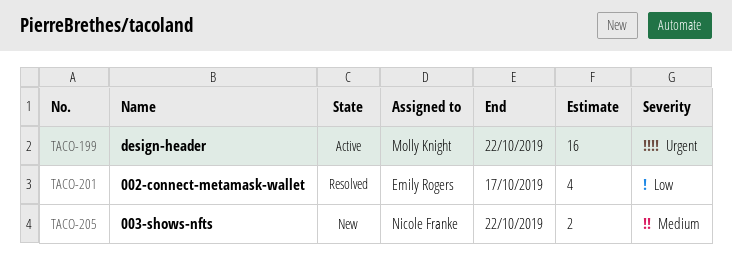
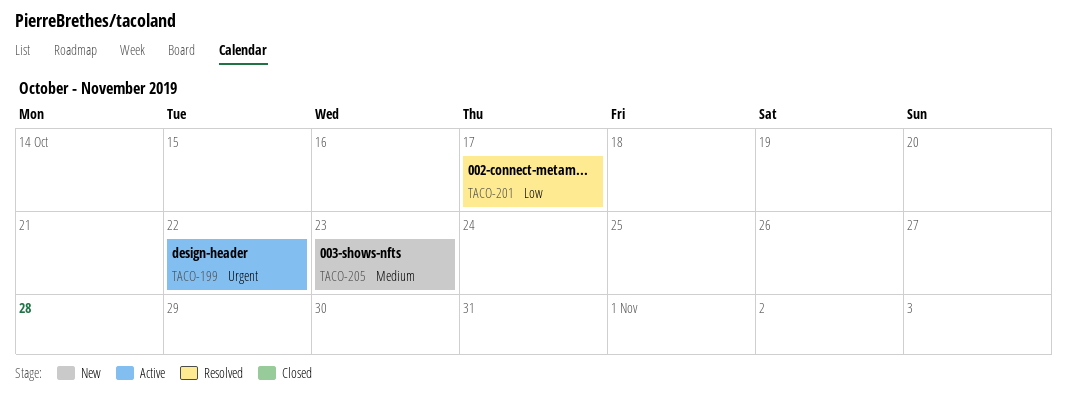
TACO-205, due: Oct 22 -> Oct 23

